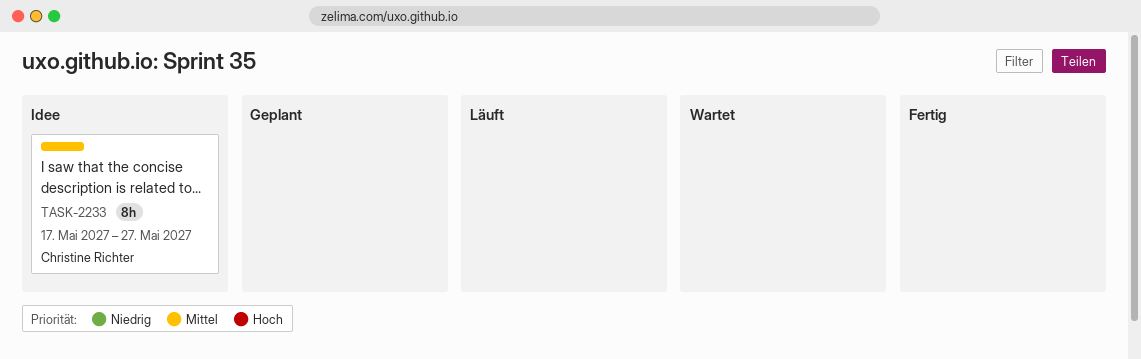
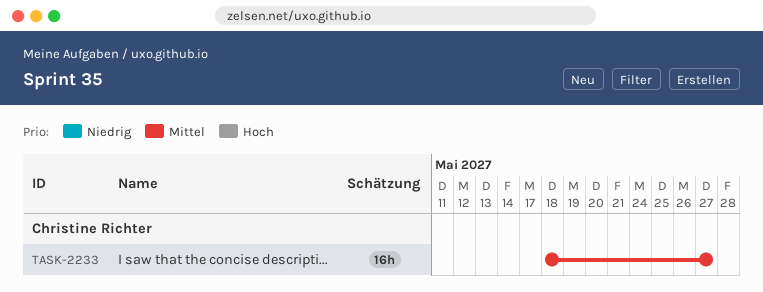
TASK-2233, estimate: 8h -> 16h
TASK-2233, start: May 17 -> May 18

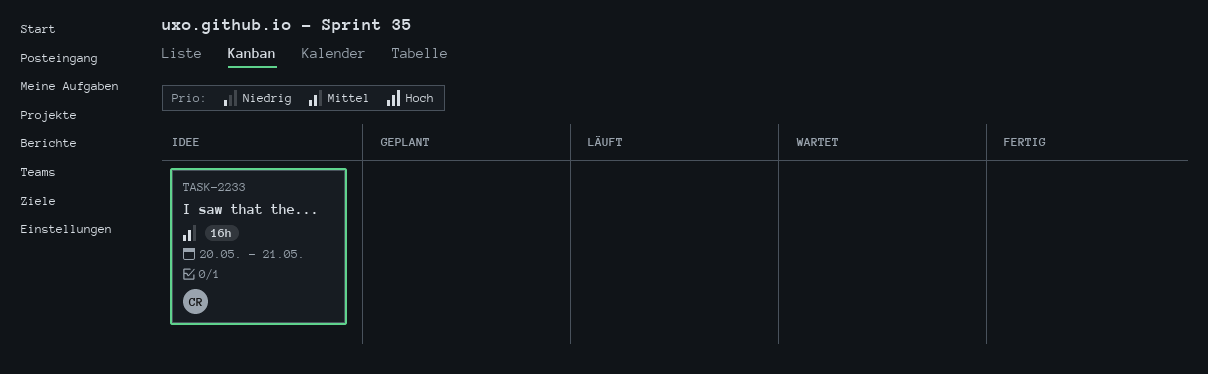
TASK-2233, start: May 18 -> May 20
TASK-2233, due: May 27 -> May 21

